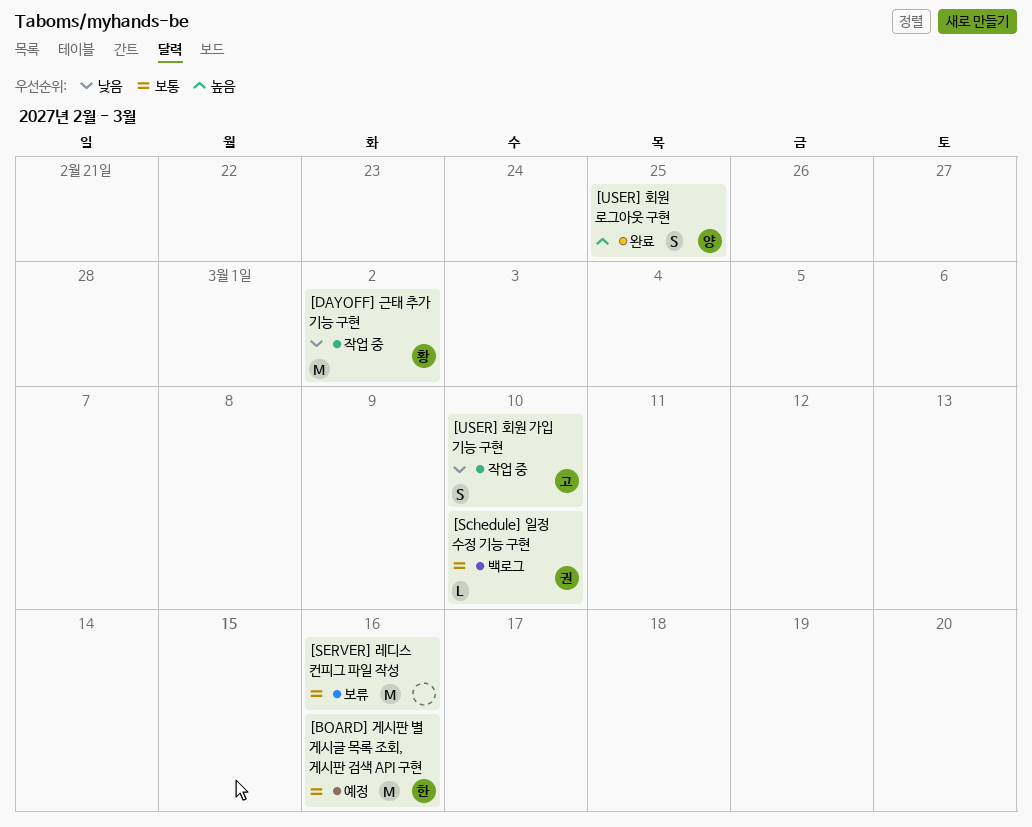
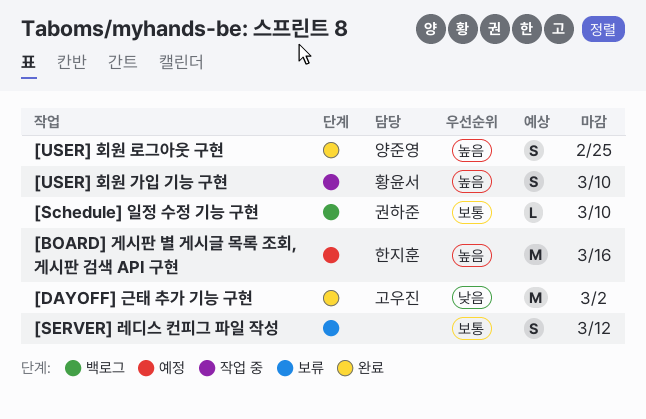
[BOARD] 게시판 별 게시글 목록 조회, 게시판 검색 API 구현, priority: 보통 -> 높음
[DAYOFF] 근태 추가 기능 구현, status: 작업 중 -> 완료
[DAYOFF] 근태 추가 기능 구현, owner: 황윤서 -> 고우진
[SERVER] 레디스 컨피그 파일 작성, estimate: M -> S
[SERVER] 레디스 컨피그 파일 작성, due: Mar 16 -> Mar 12
[USER] 회원 가입 기능 구현, owner: 고우진 -> 황윤서
[USER] 회원 가입 기능 구현, priority: 낮음 -> 높음

